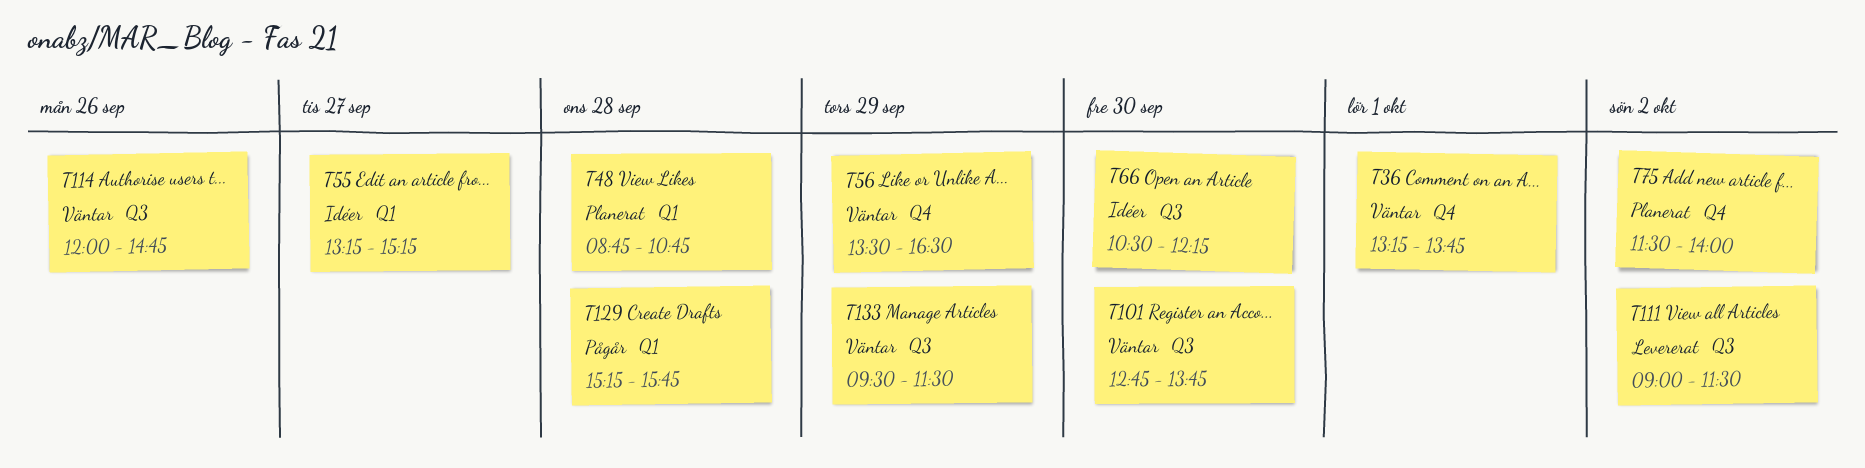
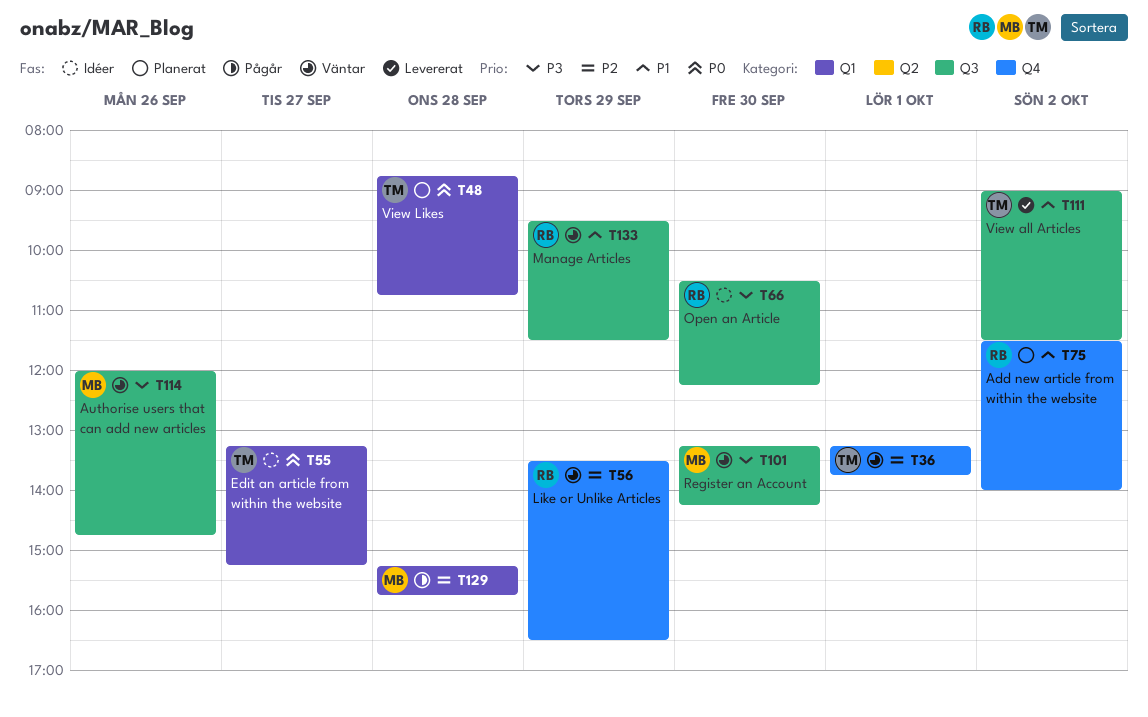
T101, begins: 12:45 -> 13:15
T101, ends: 13:45 -> 14:15

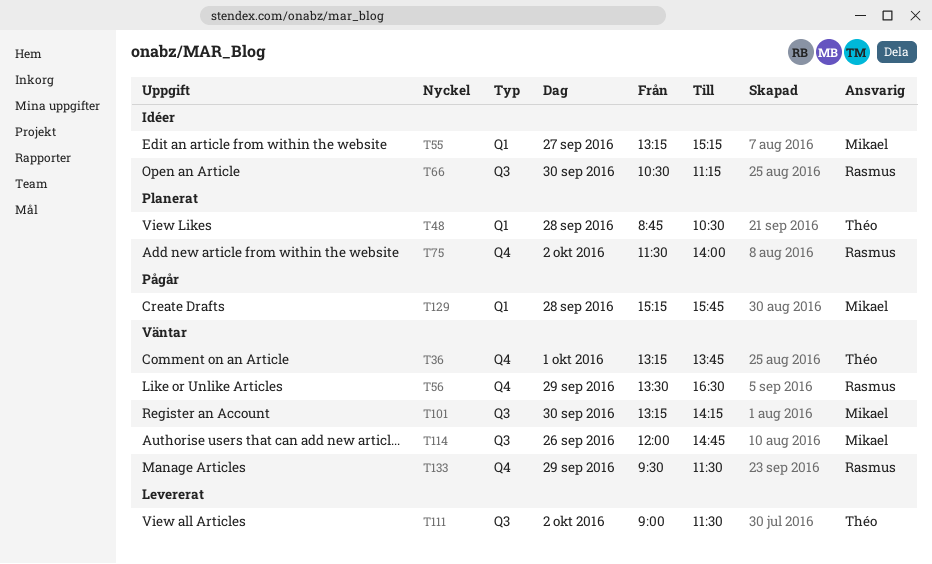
T48, ends: 10:45 -> 10:30
T55, owner: Théo -> Mikael
T66, ends: 12:15 -> 11:15
T133, label: Q3 -> Q4

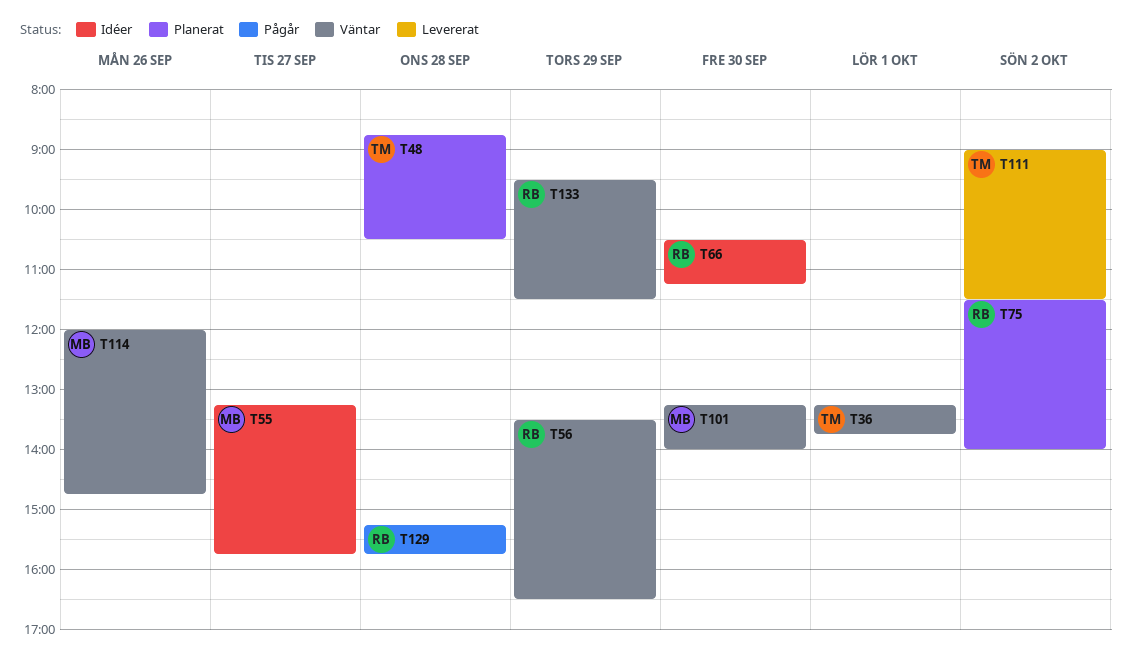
T55, ends: 15:15 -> 15:45
T101, ends: 14:15 -> 14:00
T129, owner: Mikael -> Rasmus

